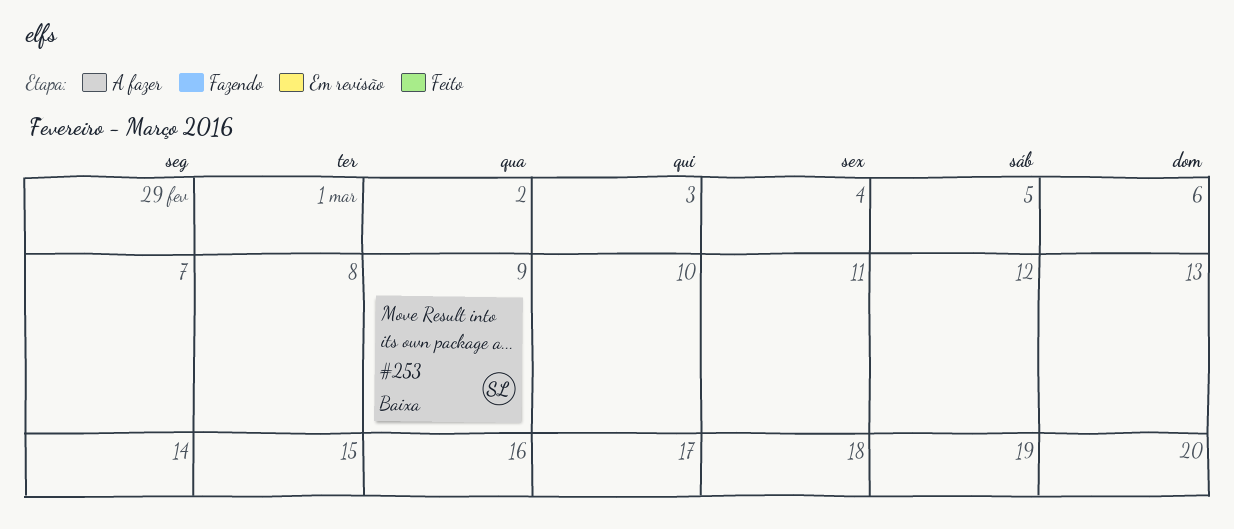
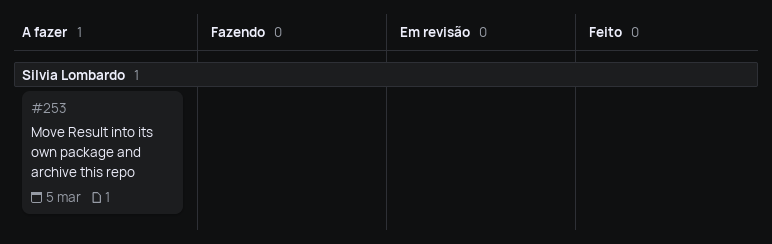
#253, due: Mar 9 -> Mar 5

